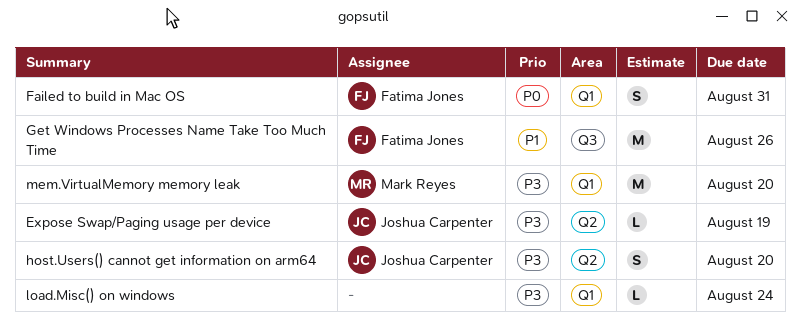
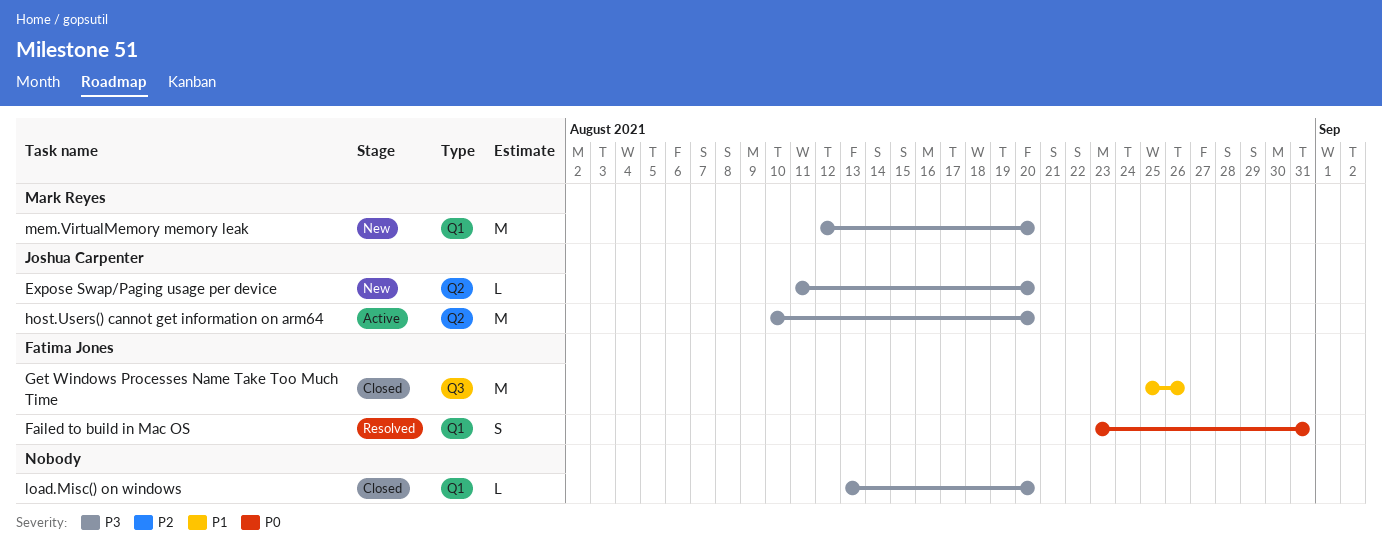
Expose Swap/Paging usage per device, due: Aug 19 -> Aug 20
host.Users() cannot get information on arm64, estimate: S -> M
load.Misc() on windows, due: Aug 24 -> Aug 20

